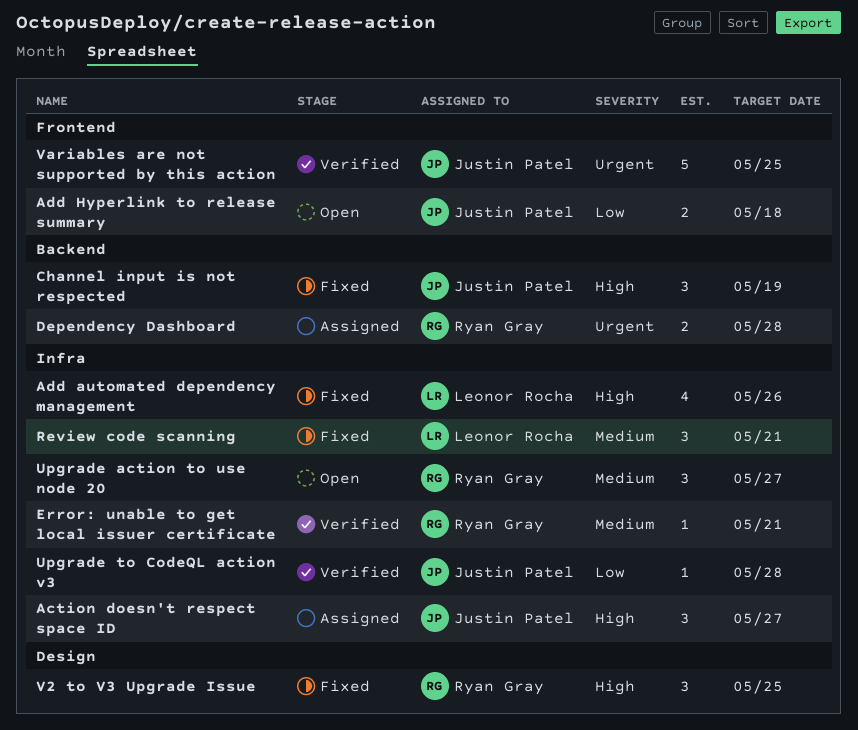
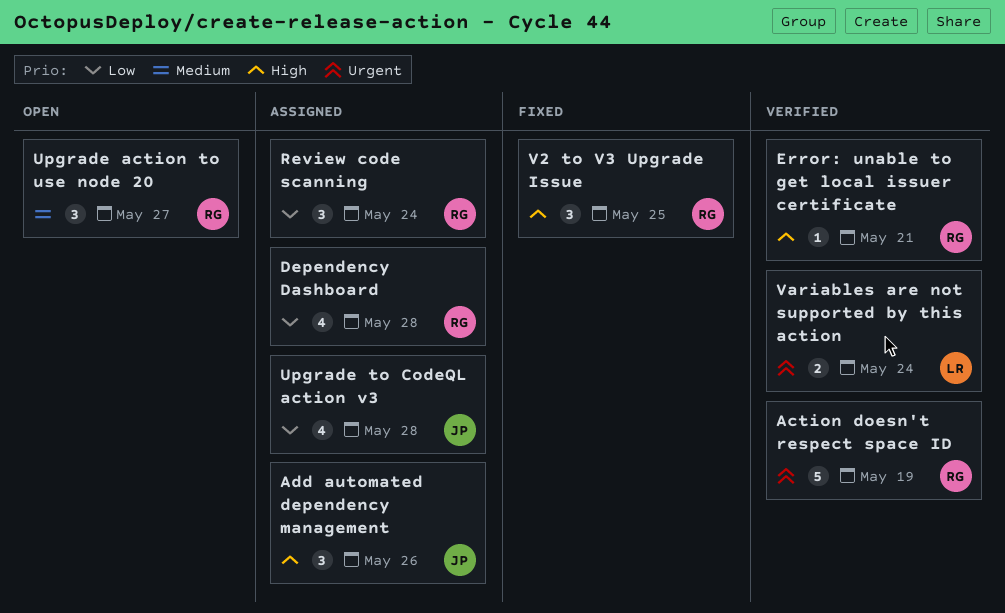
Action doesn't respect space ID, status: Assigned -> Verified
Action doesn't respect space ID, owner: Justin Patel -> Ryan Gray
Action doesn't respect space ID, priority: High -> Urgent
Action doesn't respect space ID, estimate: 3 -> 5
Action doesn't respect space ID, due: May 27 -> May 19
Add automated dependency management, status: Fixed -> Assigned
Add automated dependency management, owner: Leonor Rocha -> Justin Patel
Add automated dependency management, estimate: 4 -> 3
Add Hyperlink to release summary: present -> none
Channel input is not respected: present -> none
Dependency Dashboard, priority: Urgent -> Low
Dependency Dashboard, estimate: 2 -> 4
Error: unable to get local issuer certificate, priority: Medium -> High
Review code scanning, status: Fixed -> Assigned
Review code scanning, owner: Leonor Rocha -> Ryan Gray
Review code scanning, priority: Medium -> Low
Review code scanning, due: May 21 -> May 24
Upgrade to CodeQL action v3, status: Verified -> Assigned
Upgrade to CodeQL action v3, estimate: 1 -> 4
Variables are not supported by this action, owner: Justin Patel -> Leonor Rocha
Variables are not supported by this action, estimate: 5 -> 2
Variables are not supported by this action, due: May 25 -> May 24

